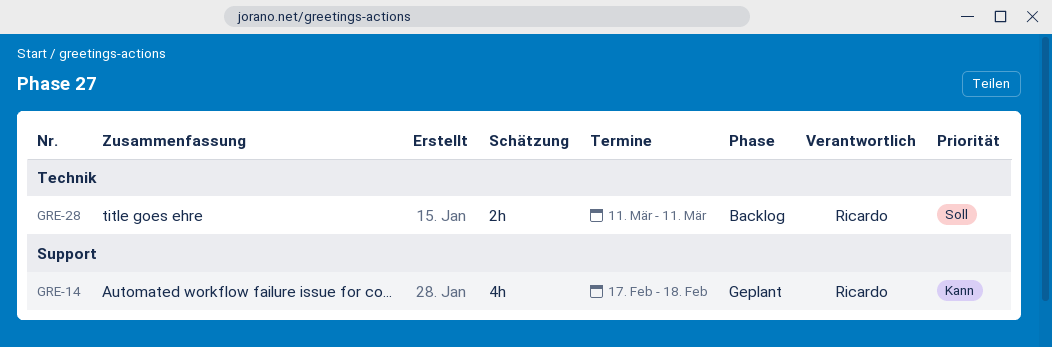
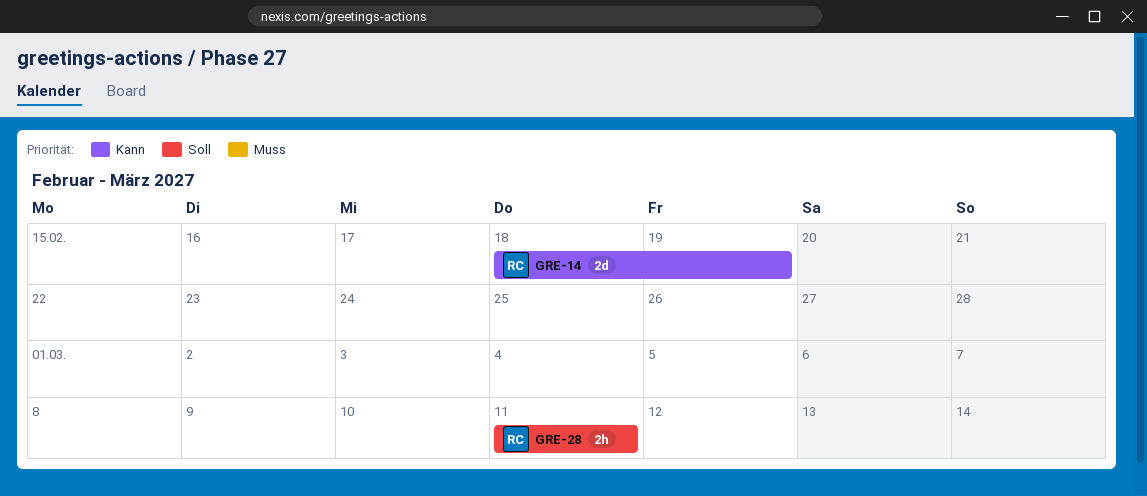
GRE-14, estimate: 4h -> 2d
GRE-14, start: Feb 17 -> Feb 18
GRE-14, due: Feb 18 -> Feb 19

